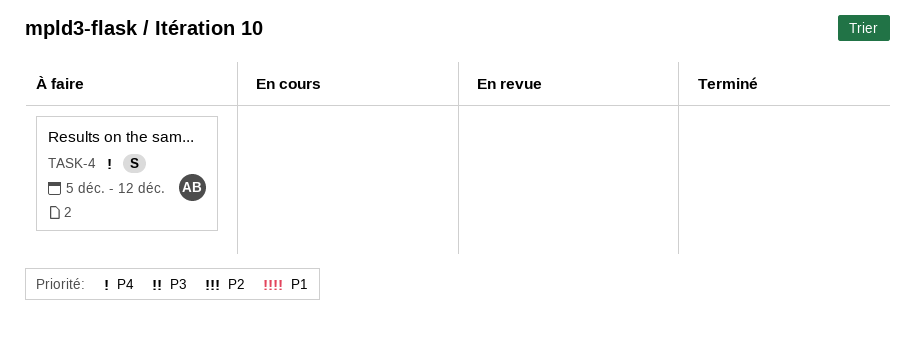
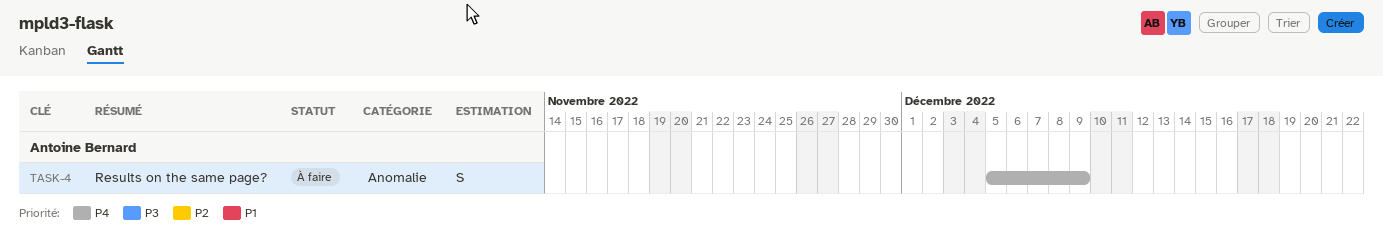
TASK-4, due: Dec 12 -> Dec 9

